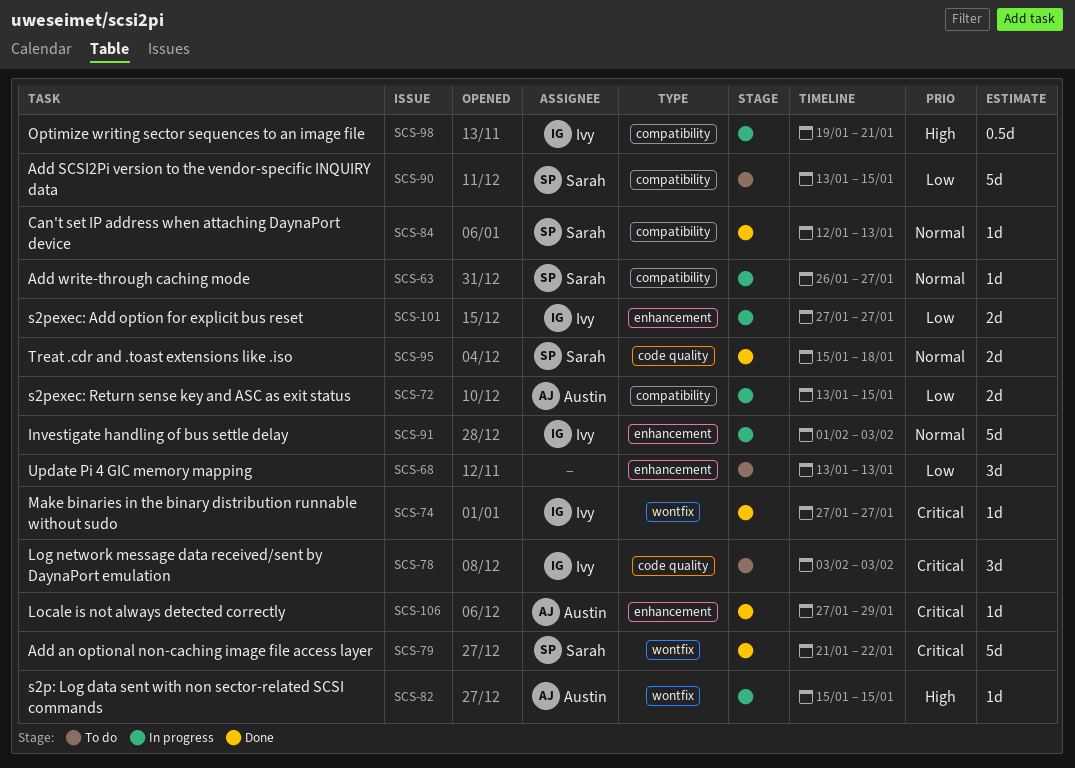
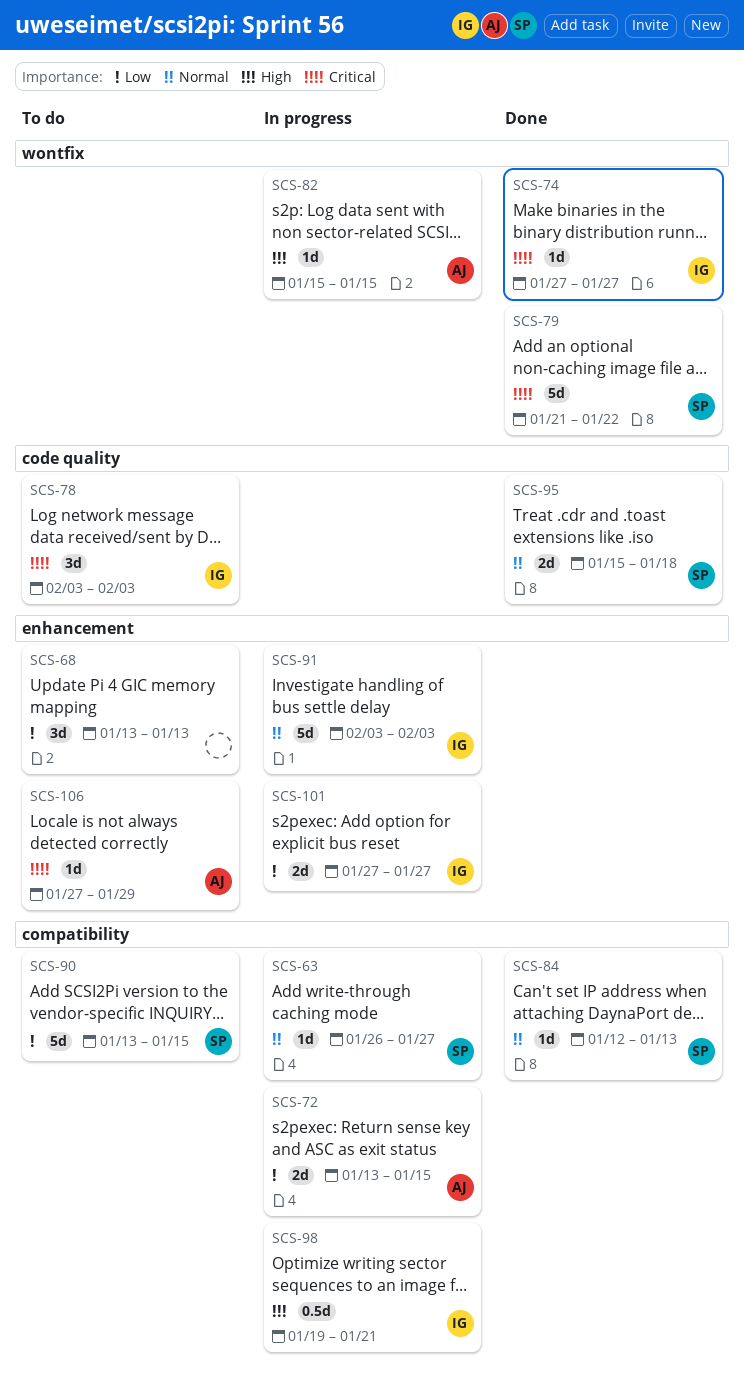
SCS-91, start: Feb 1 -> Feb 3
SCS-106, status: Done -> To do

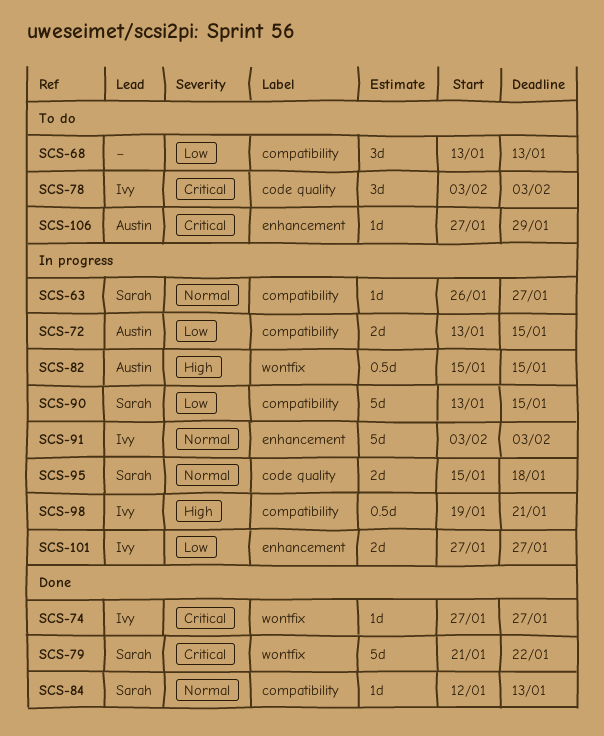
SCS-68, label: enhancement -> compatibility
SCS-82, estimate: 1d -> 0.5d
SCS-90, status: To do -> In progress
SCS-95, status: Done -> In progress

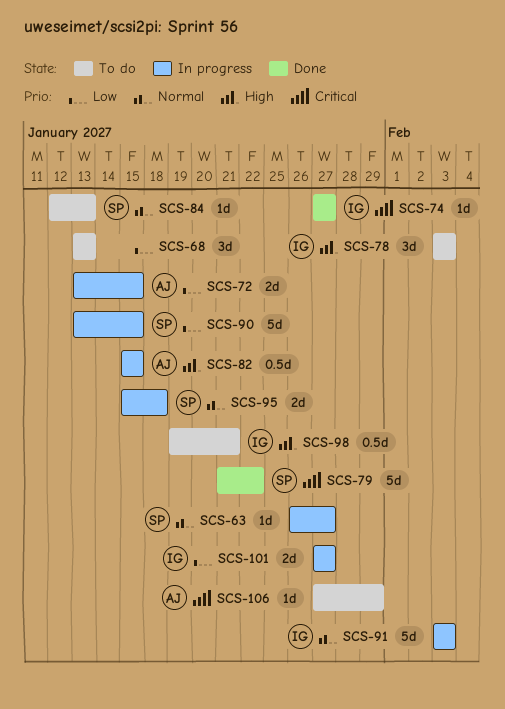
SCS-78, priority: Critical -> High
SCS-84, status: Done -> To do
SCS-98, status: In progress -> To do

